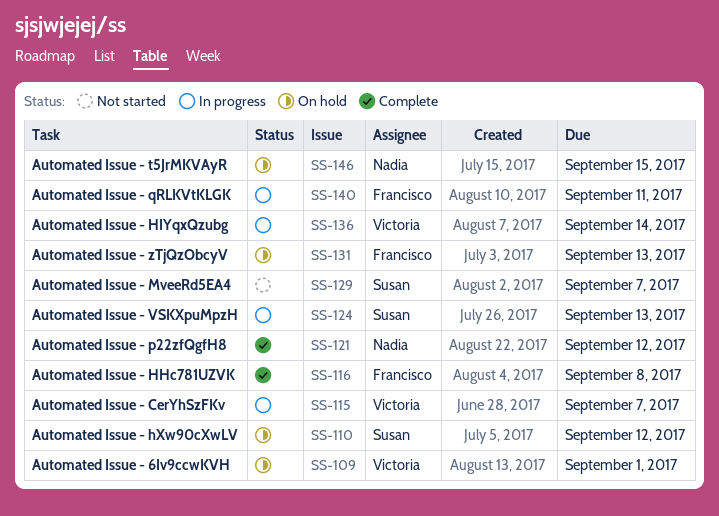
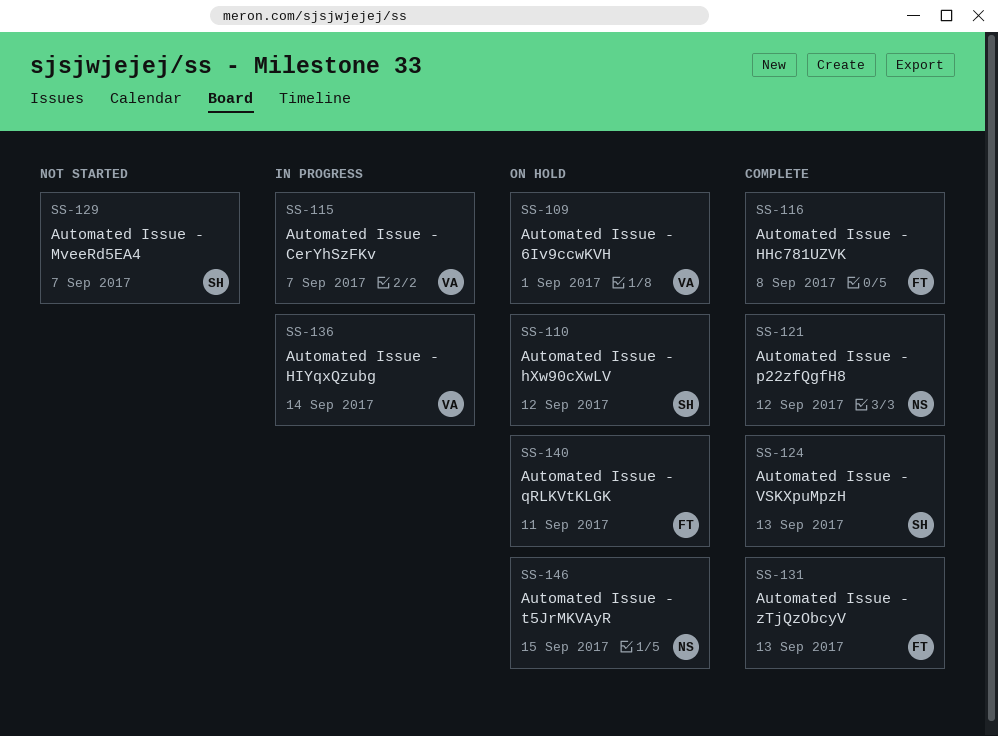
SS-124, status: In progress -> Complete
SS-131, status: On hold -> Complete
SS-140, status: In progress -> On hold

